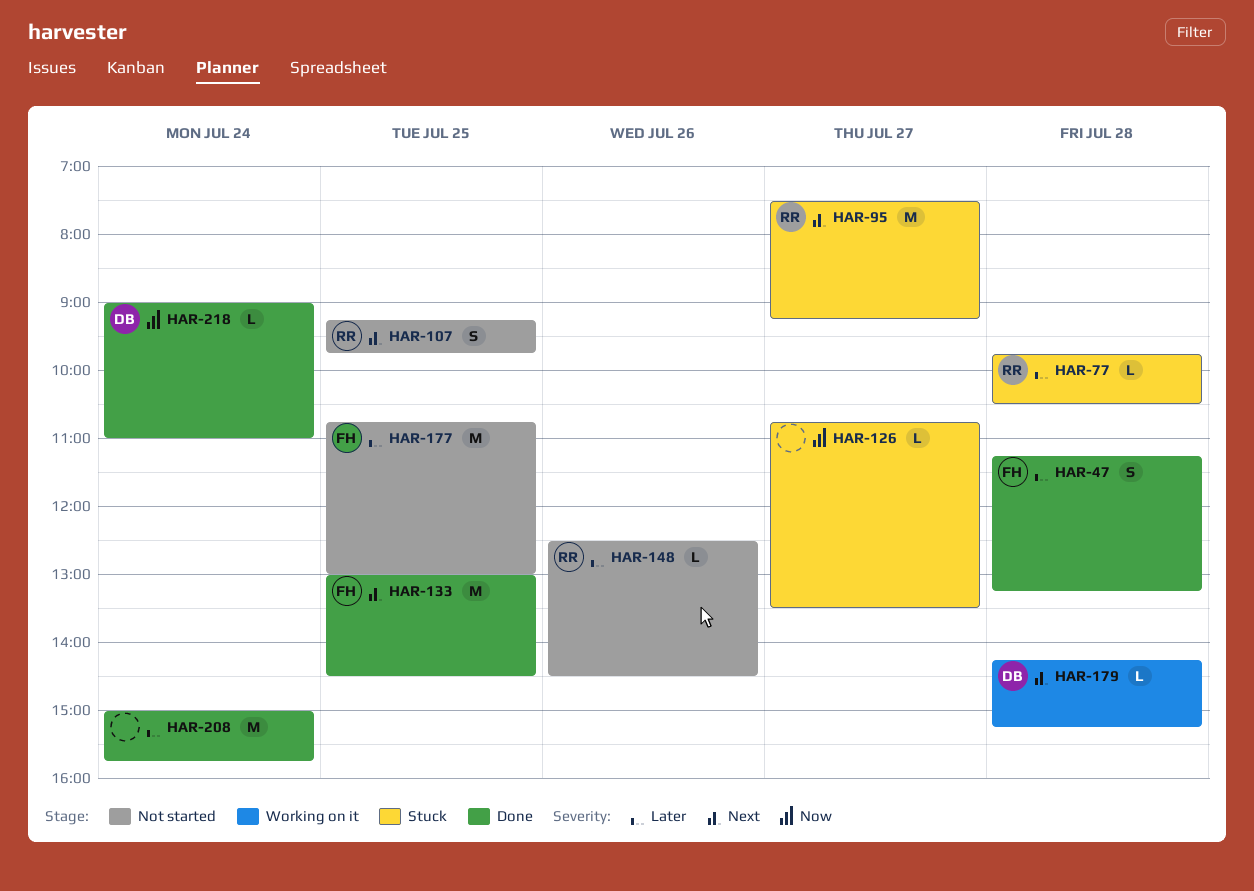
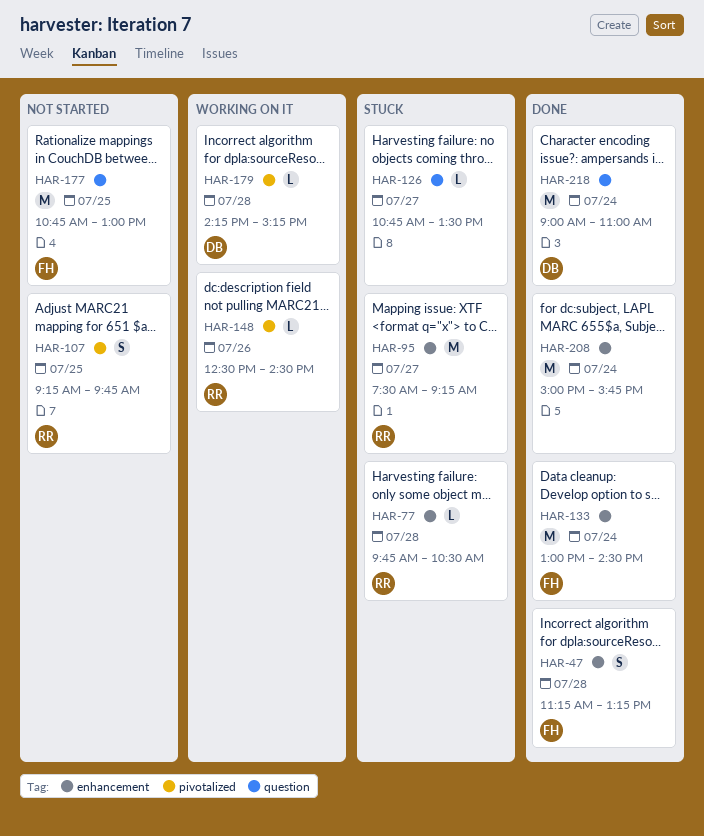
HAR-133, day: Jul 25 -> Jul 24
HAR-148, status: Not started -> Working on it
HAR-218, estimate: L -> M

